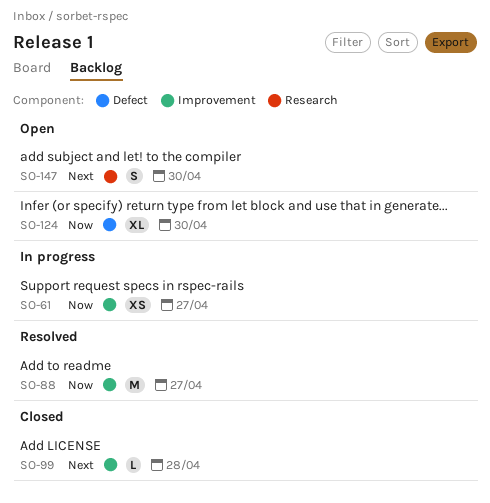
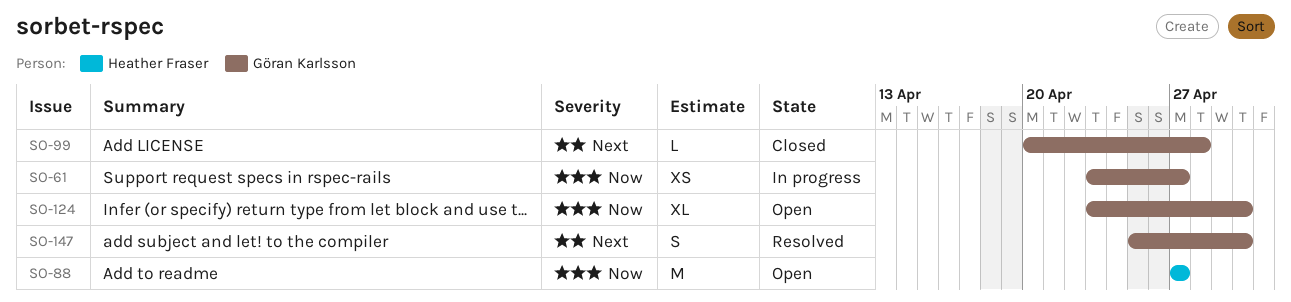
SO-88, status: Resolved -> Open
SO-147, status: Open -> Resolved

